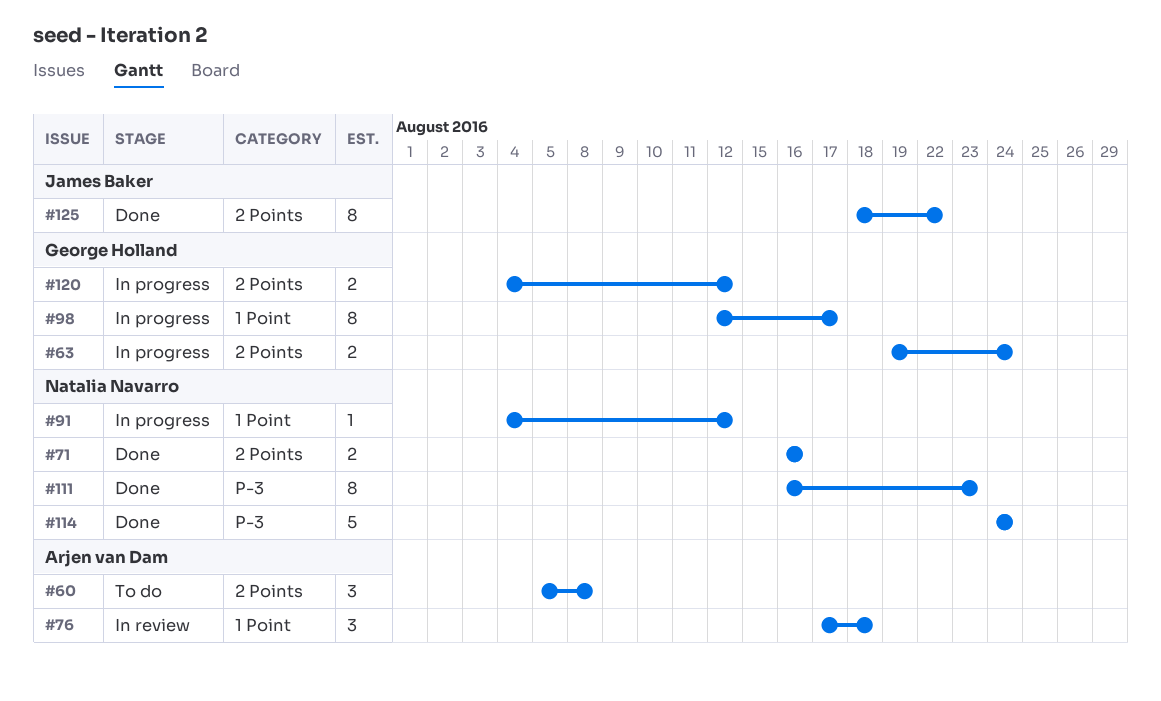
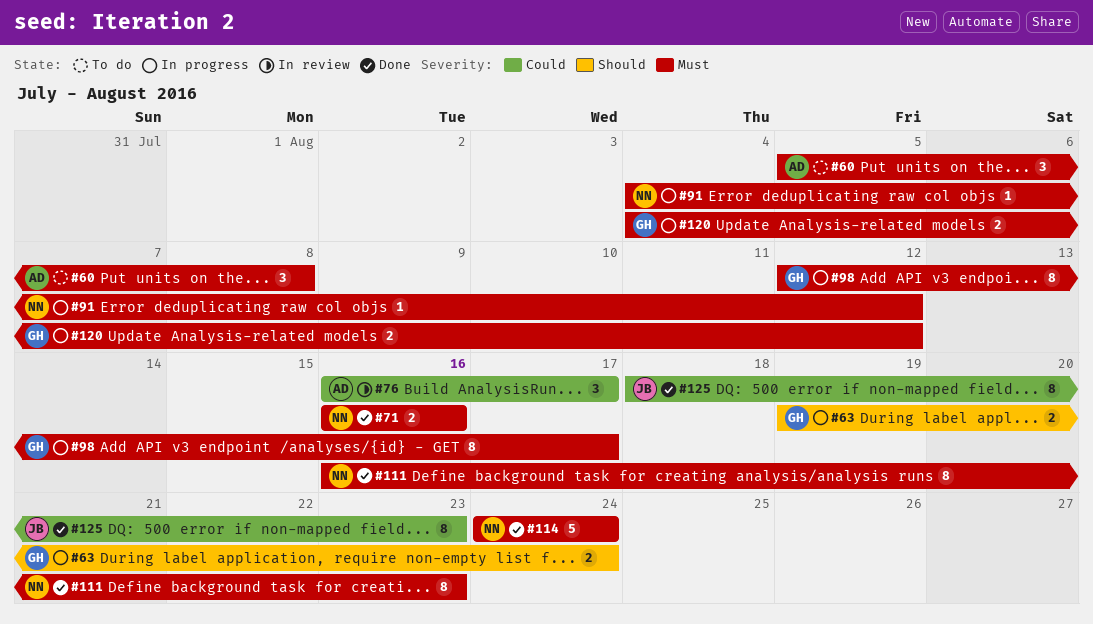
#76, start: Aug 17 -> Aug 16
#76, due: Aug 18 -> Aug 17
#125, due: Aug 22 -> Aug 23

